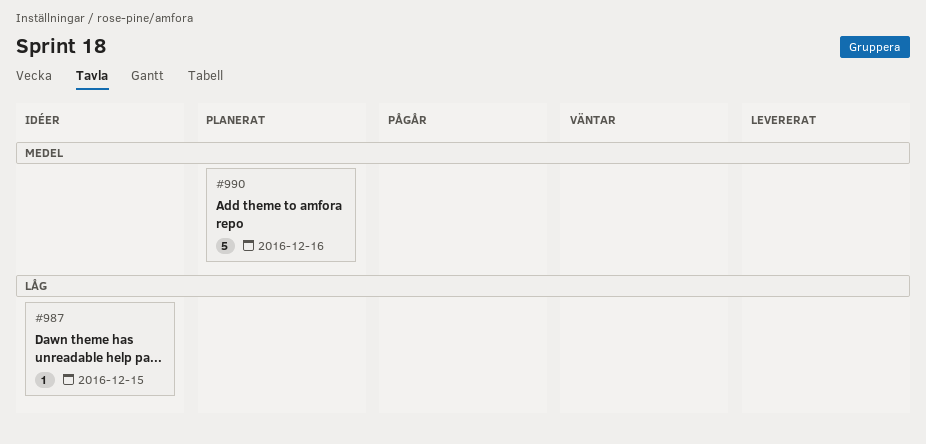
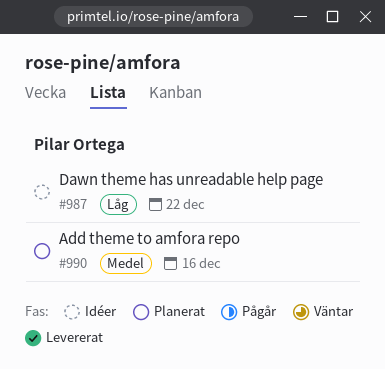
#987, due: Dec 15 -> Dec 22

